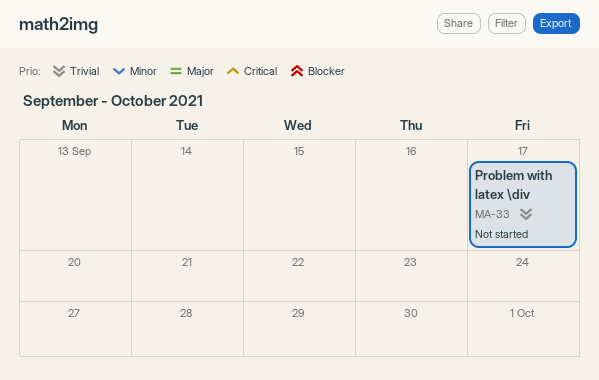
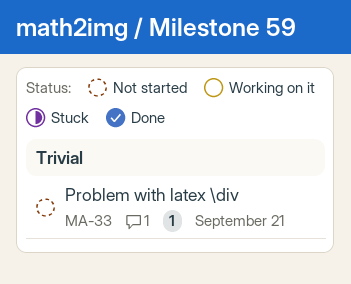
MA-33, due: Sep 17 -> Sep 21

